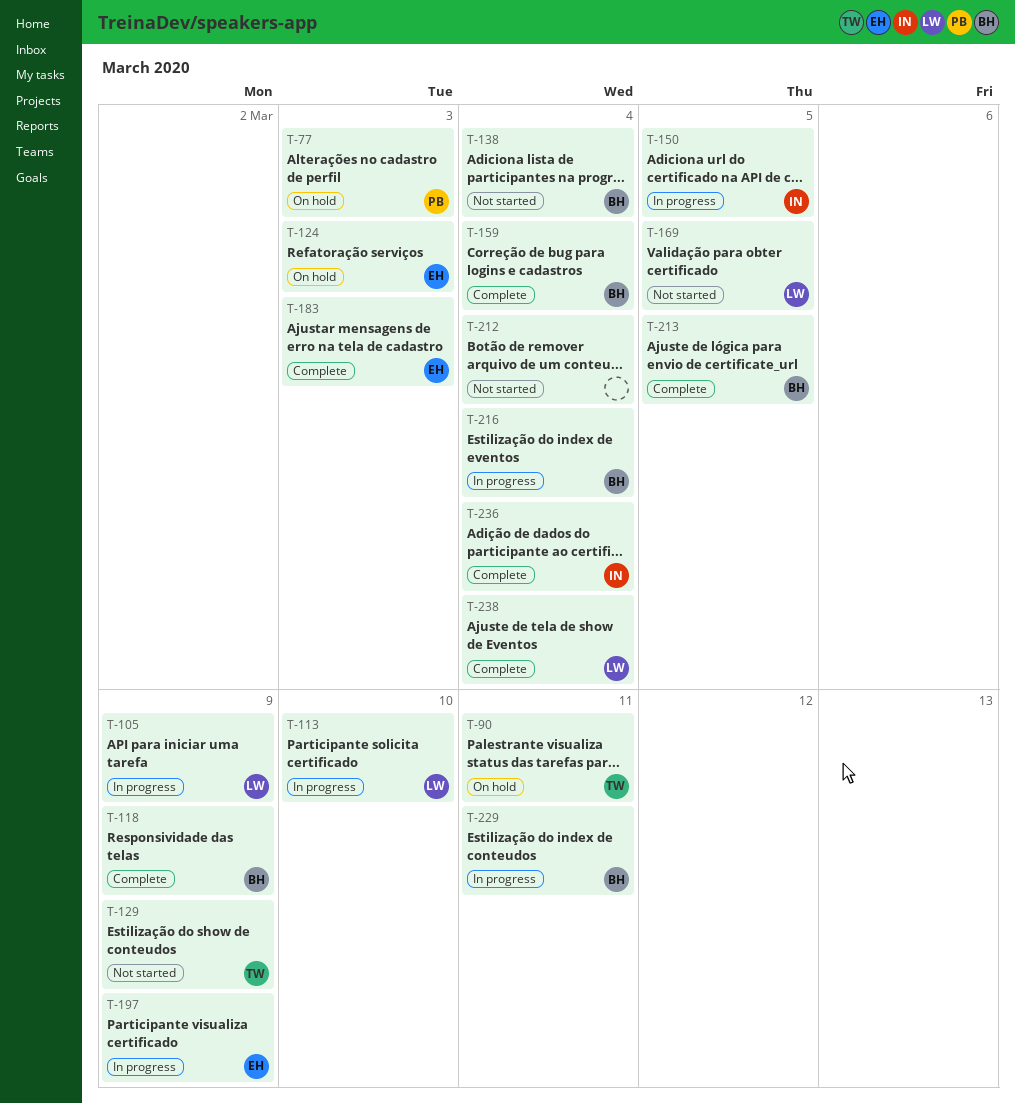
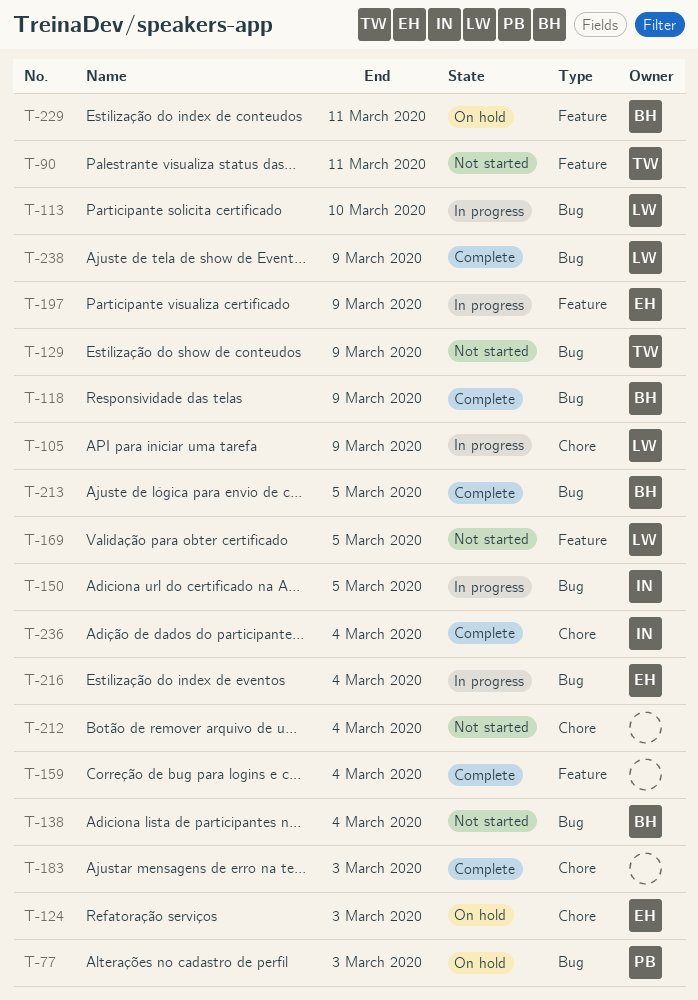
T-90, status: On hold -> Not started
T-159, owner: BH -> none
T-183, owner: EH -> none
T-216, owner: BH -> EH
T-229, status: In progress -> On hold
T-238, due: Mar 4 -> Mar 9

